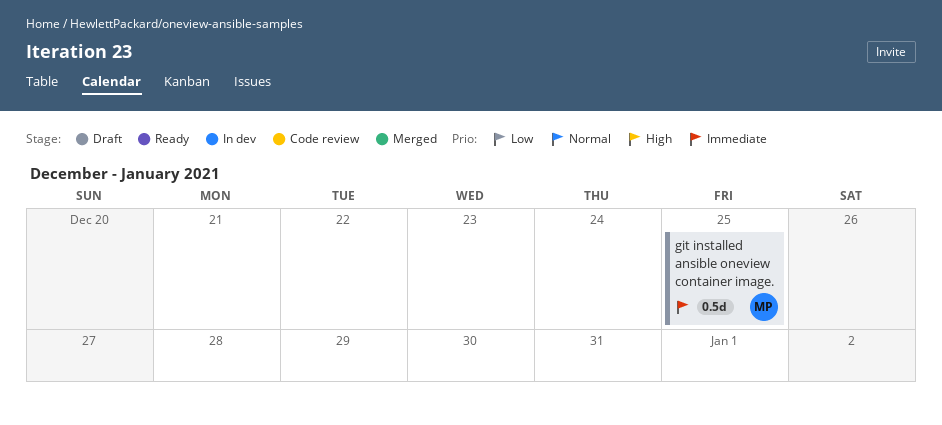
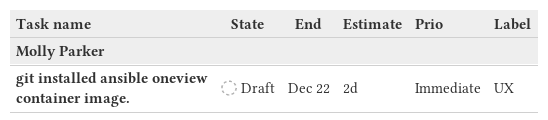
git installed ansible oneview container image., estimate: 0.5d -> 2d
git installed ansible oneview container image., due: Dec 25 -> Dec 22

